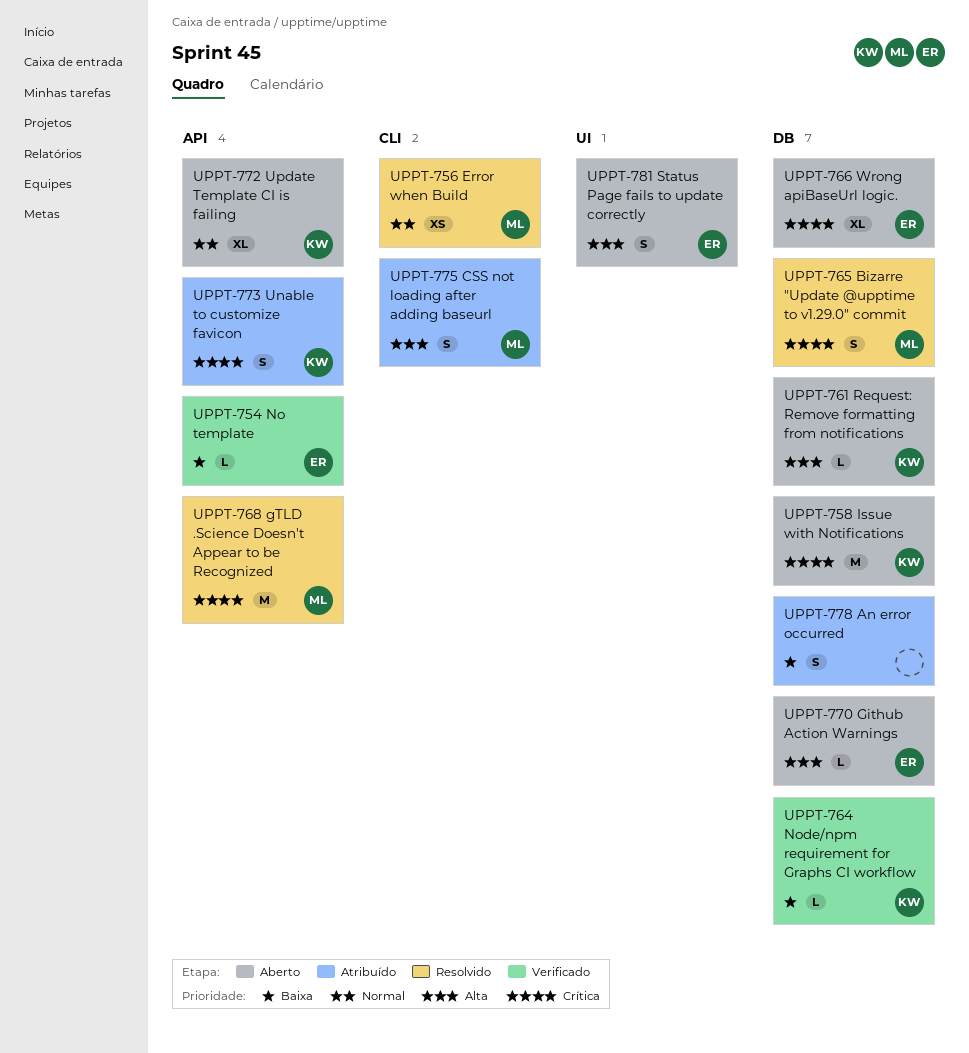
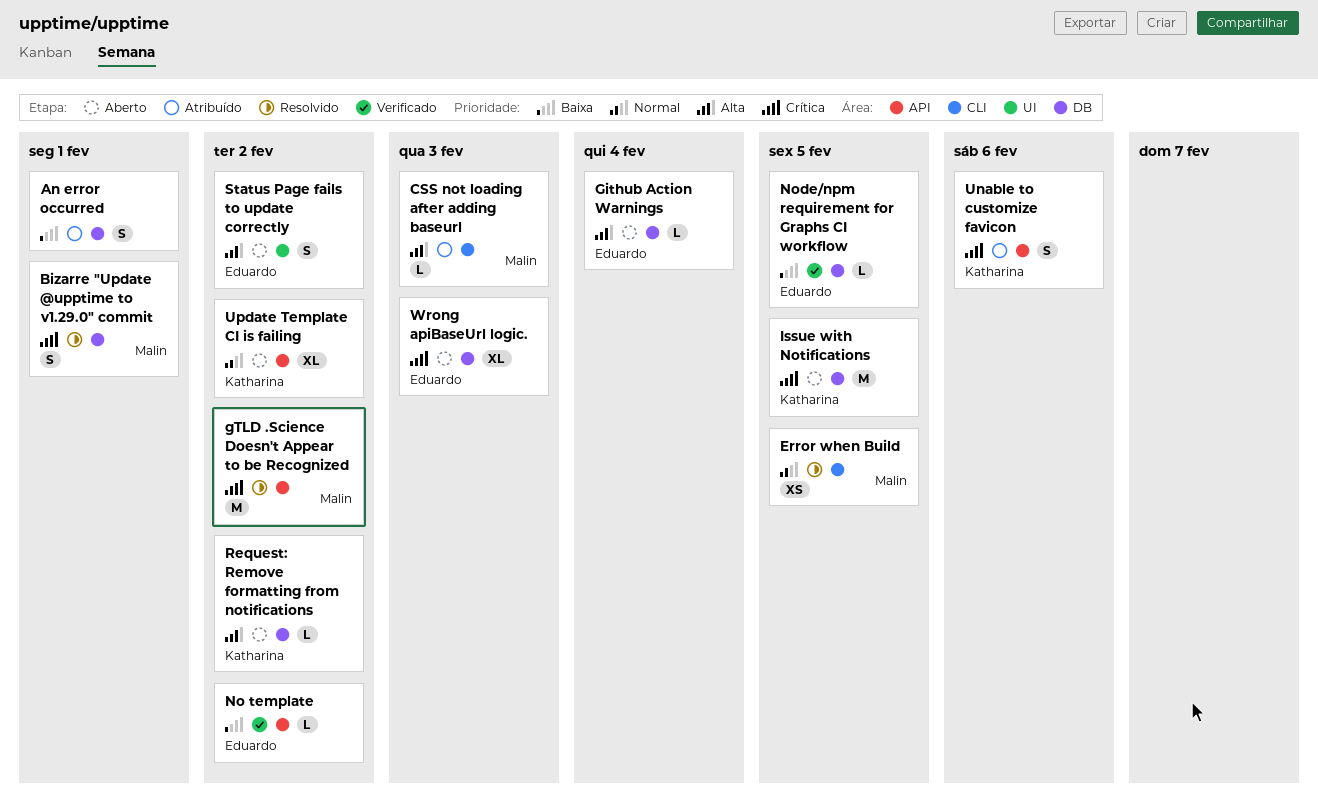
CSS not loading after adding baseurl, estimate: S -> L
Node/npm requirement for Graphs CI workflow, owner: Katharina -> Eduardo

